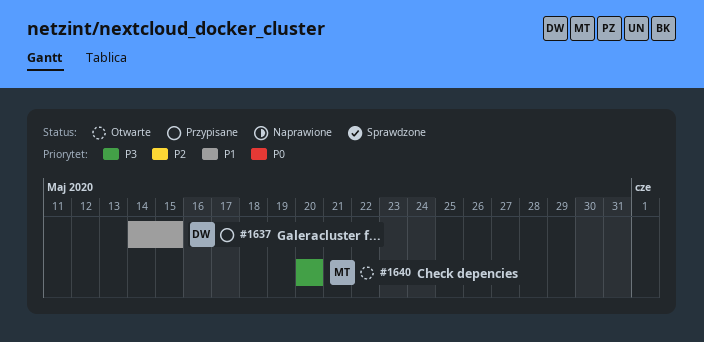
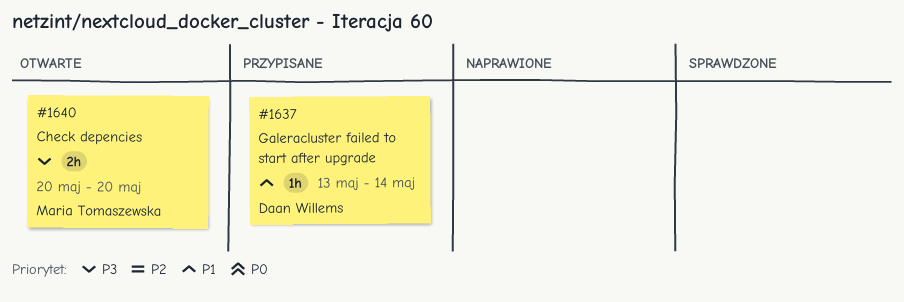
#1637, start: May 14 -> May 13
#1637, due: May 15 -> May 14

